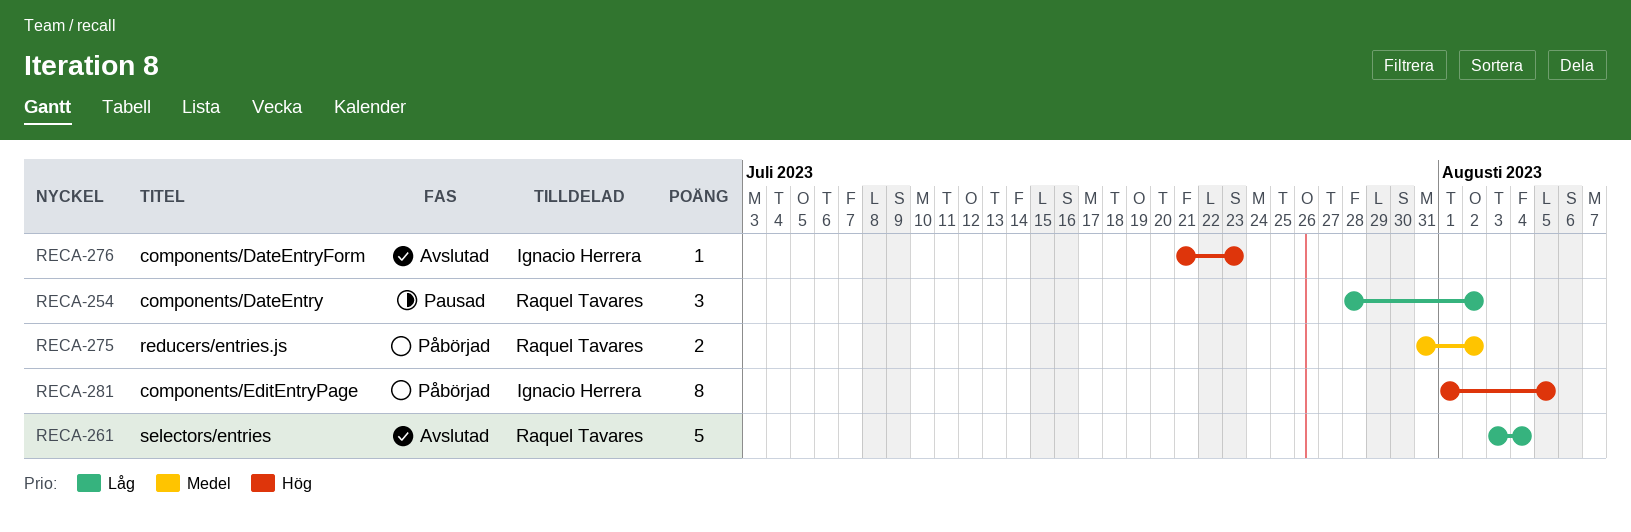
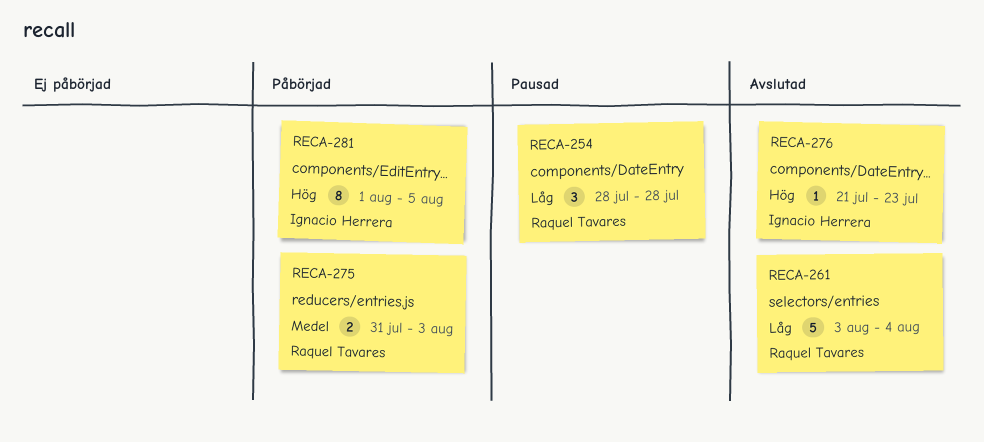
RECA-254, due: Aug 2 -> Jul 28
RECA-275, due: Aug 2 -> Aug 3

